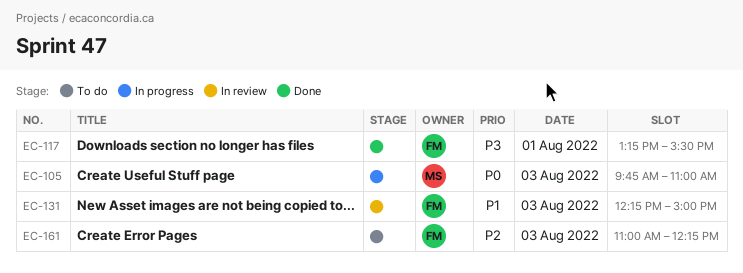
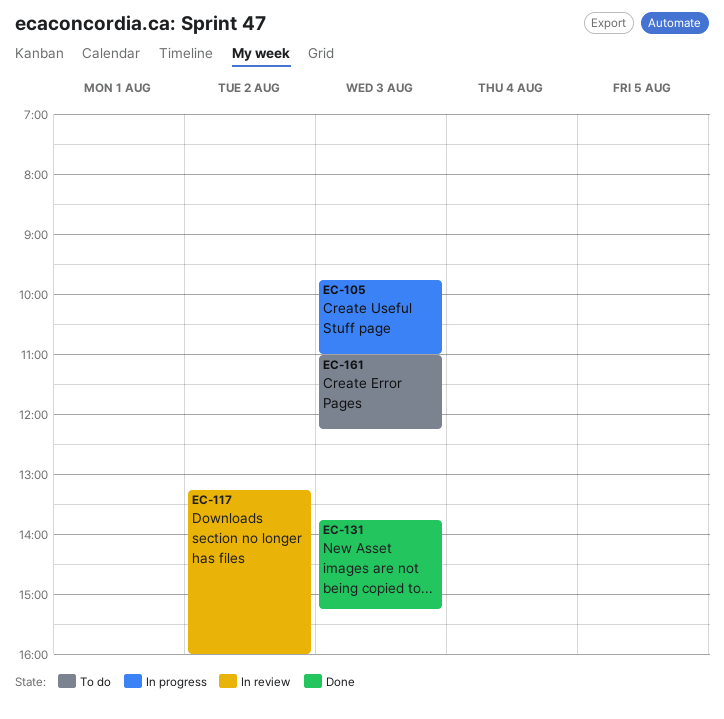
EC-117, status: Done -> In review
EC-117, day: Aug 1 -> Aug 2
EC-117, ends: 15:30 -> 16:00
EC-131, status: In review -> Done
EC-131, begins: 12:15 -> 13:45
EC-131, ends: 15:00 -> 15:15

